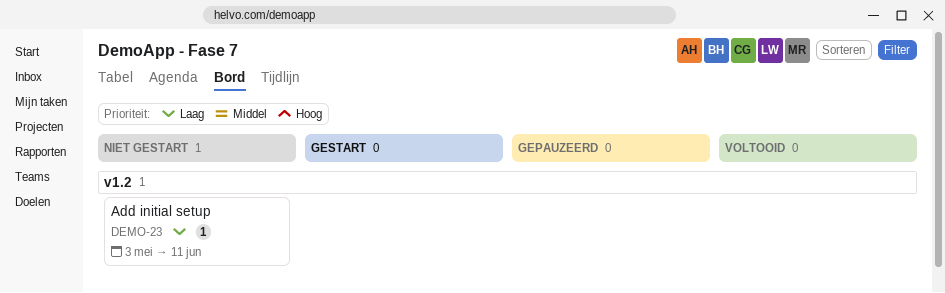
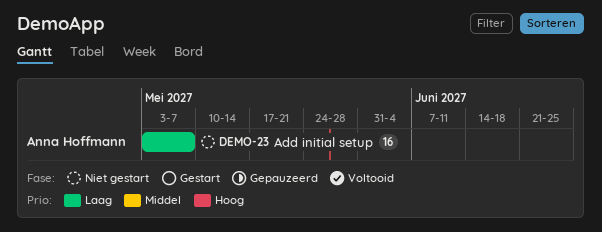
DEMO-23, estimate: 1 -> 16
DEMO-23, due: Jun 11 -> May 7

